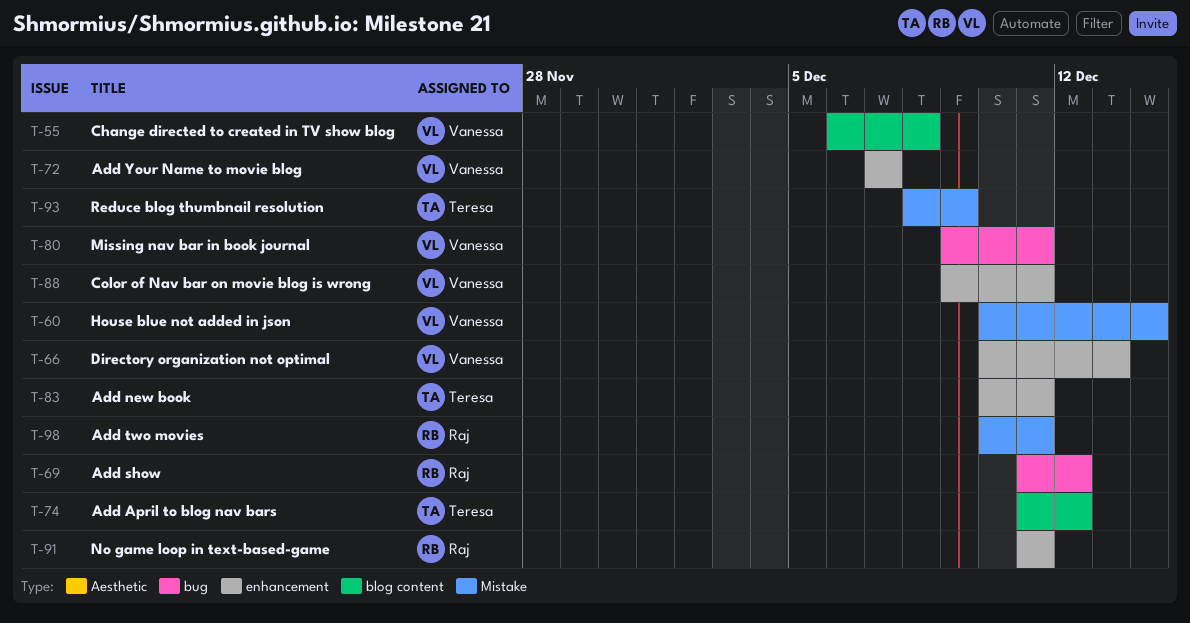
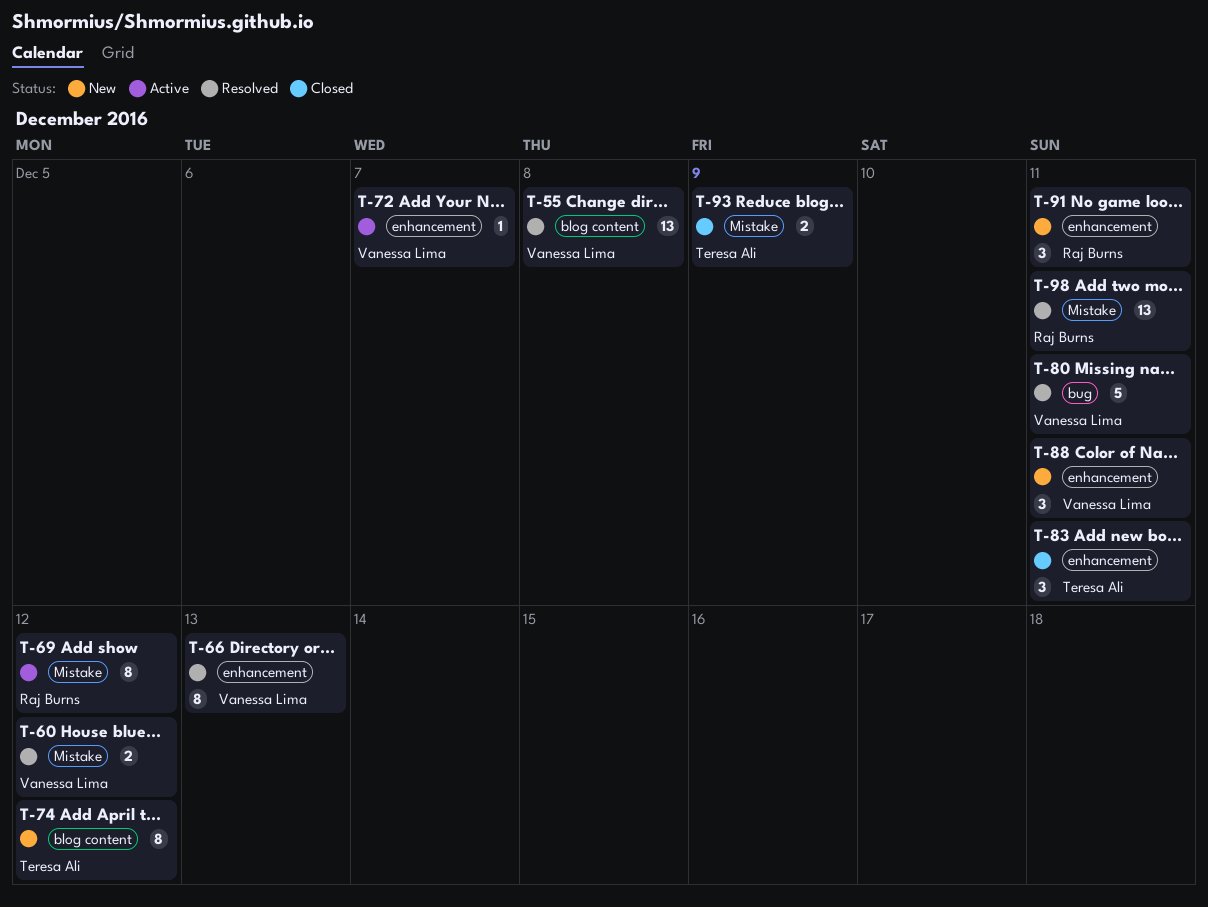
T-60, due: Dec 14 -> Dec 12
T-69, label: bug -> Mistake

